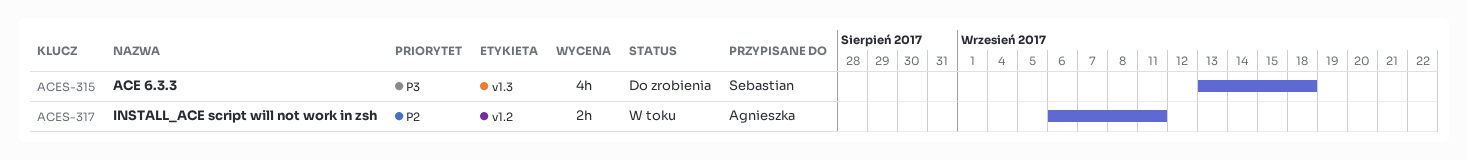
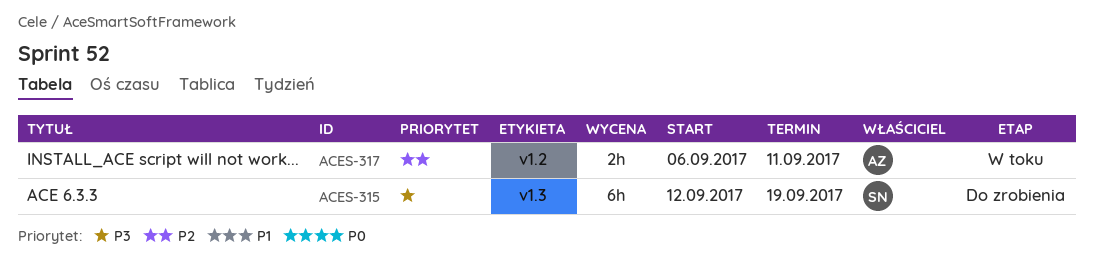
ACES-315, estimate: 4h -> 6h
ACES-315, start: Sep 13 -> Sep 12
ACES-315, due: Sep 18 -> Sep 19

